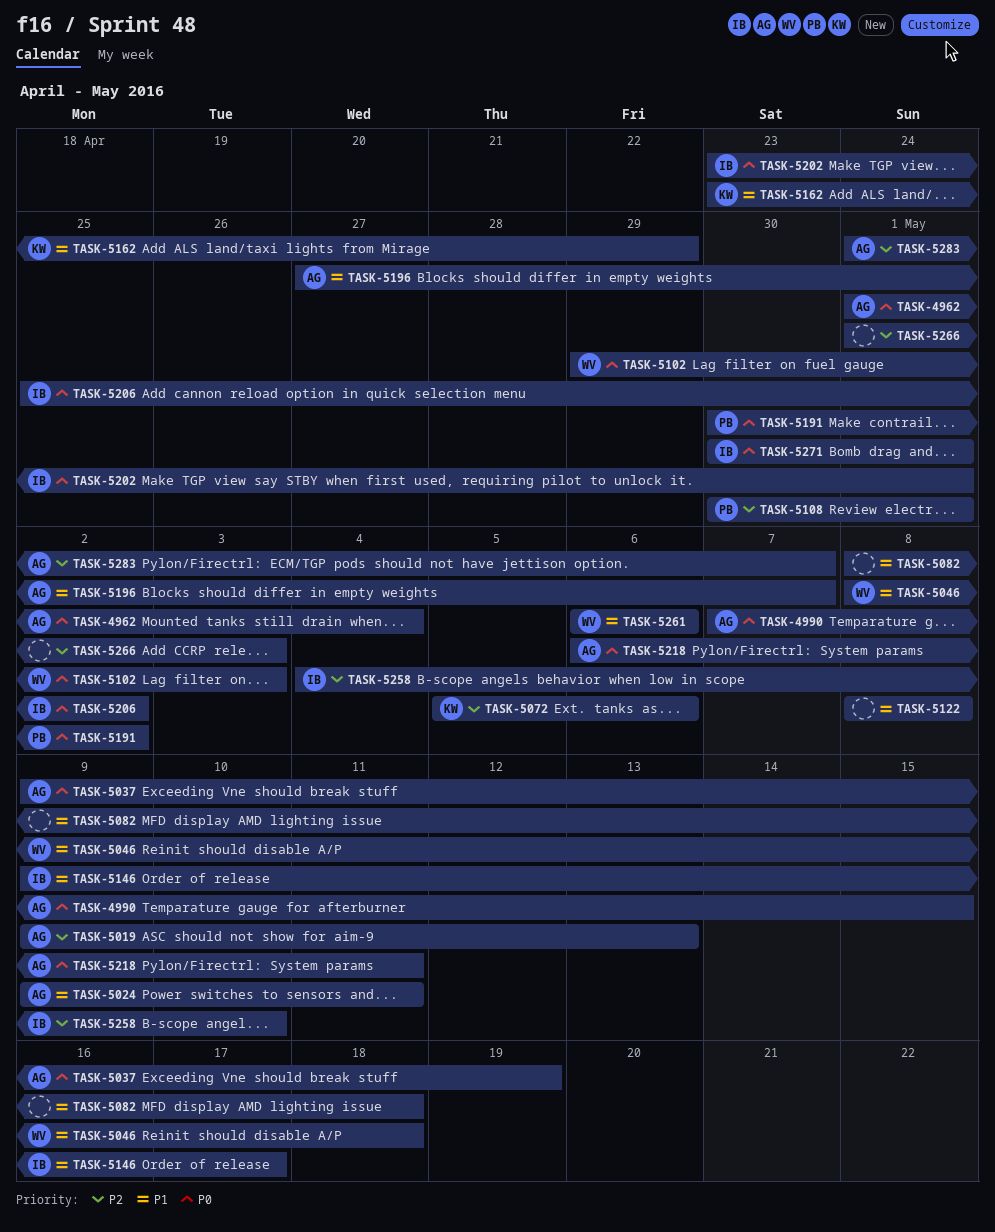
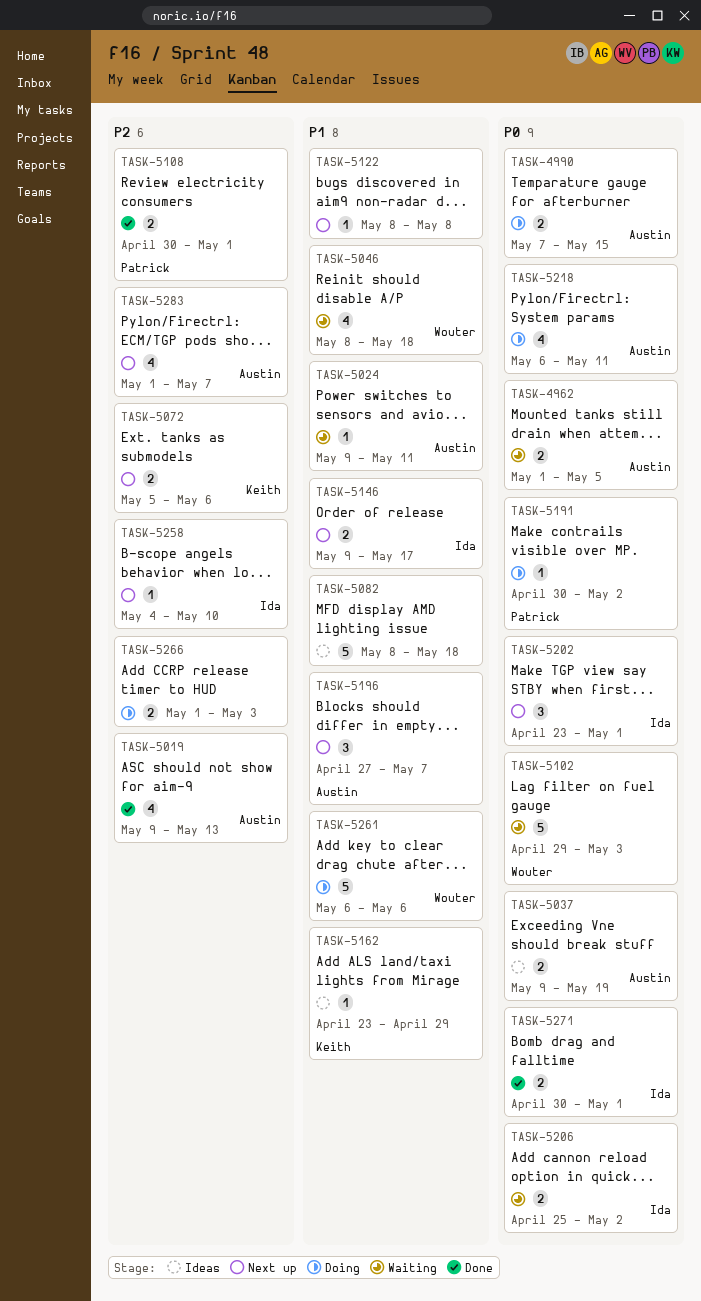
TASK-4962, due: May 4 -> May 5

